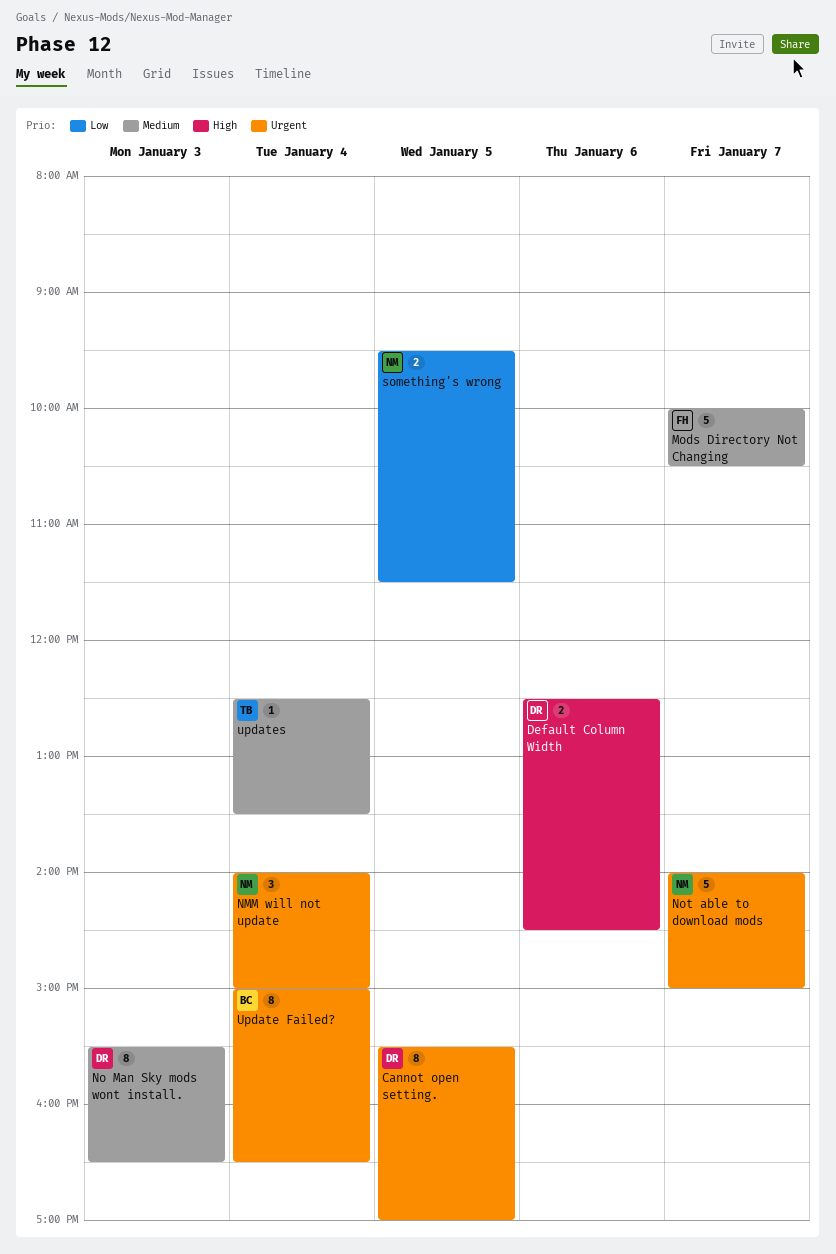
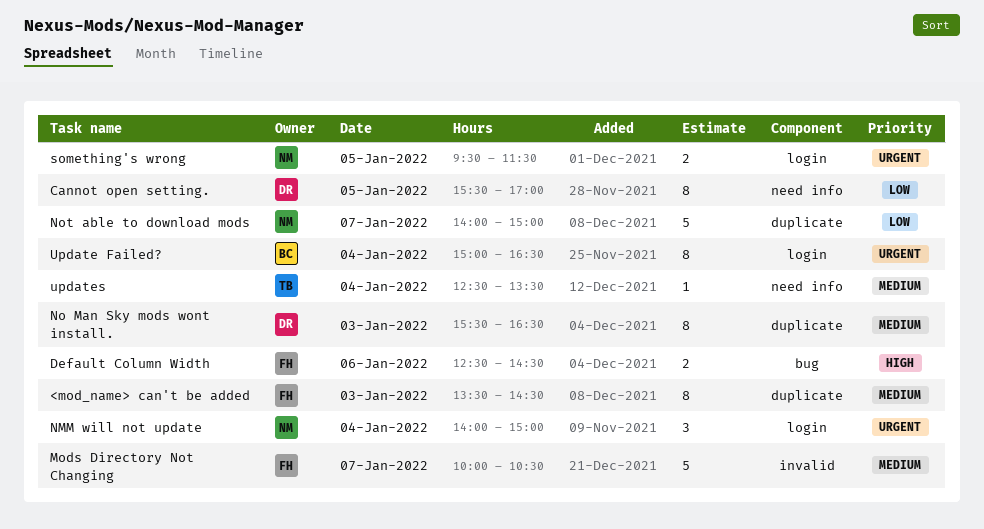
<mod_name> can't be added: none -> present
Cannot open setting., priority: Urgent -> Low
Default Column Width, owner: DR -> FH
Not able to download mods, priority: Urgent -> Low
something's wrong, priority: Low -> Urgent

